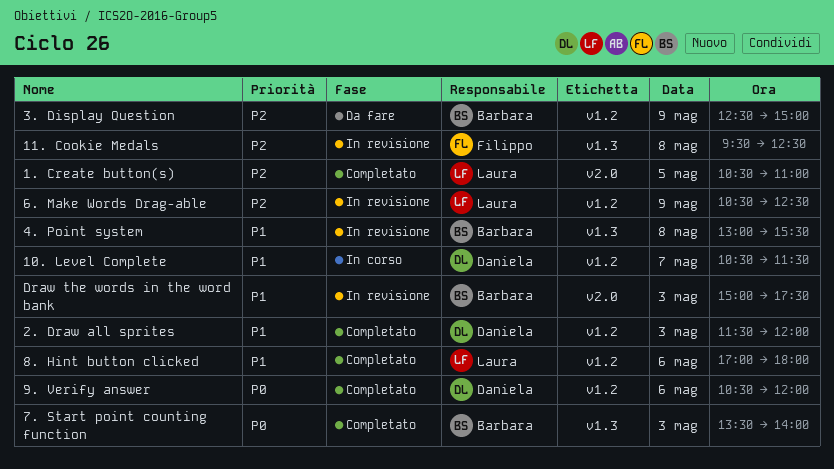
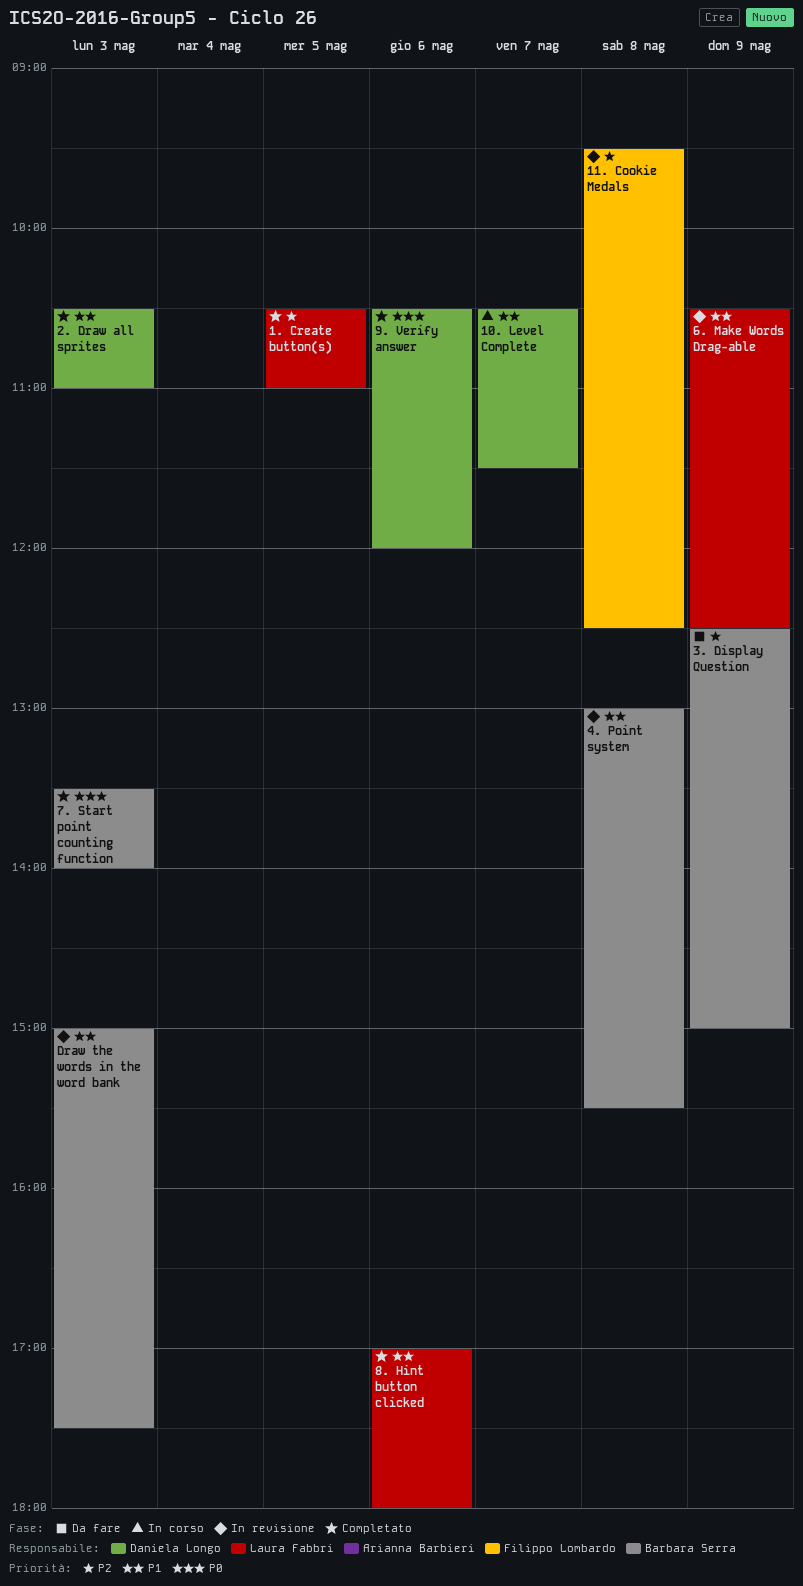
2. Draw all sprites, begins: 11:30 -> 10:30
2. Draw all sprites, ends: 12:00 -> 11:00
6. Make Words Drag-able, priority: P2 -> P1

